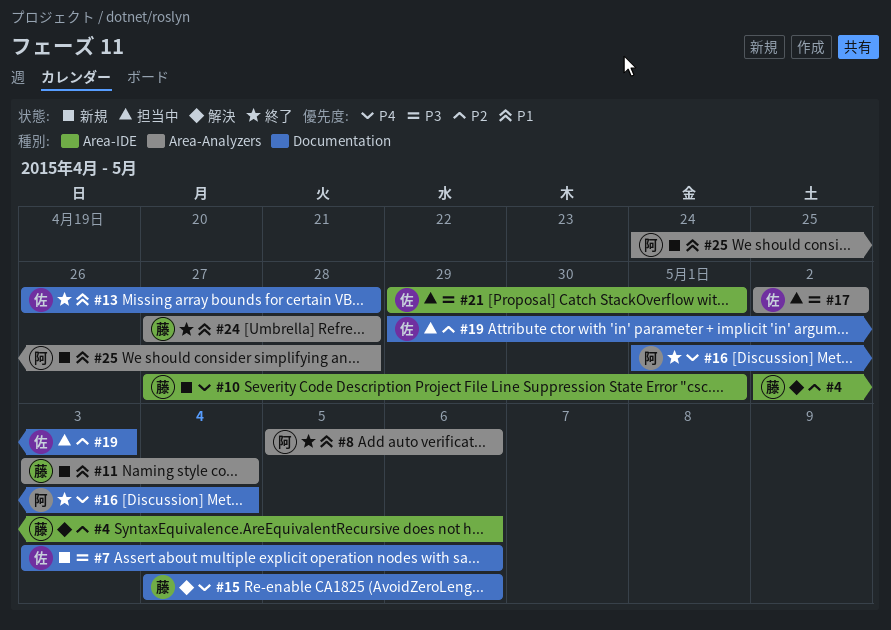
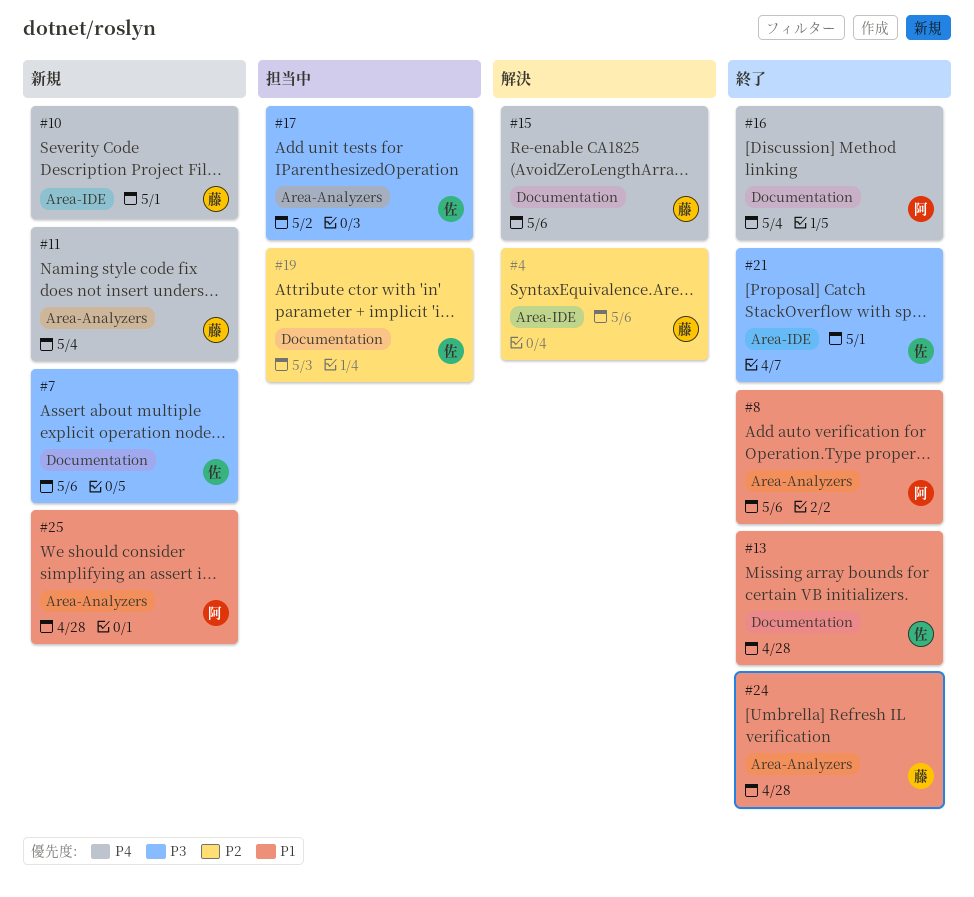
#11, priority: P1 -> P4
#21, status: 担当中 -> 終了

